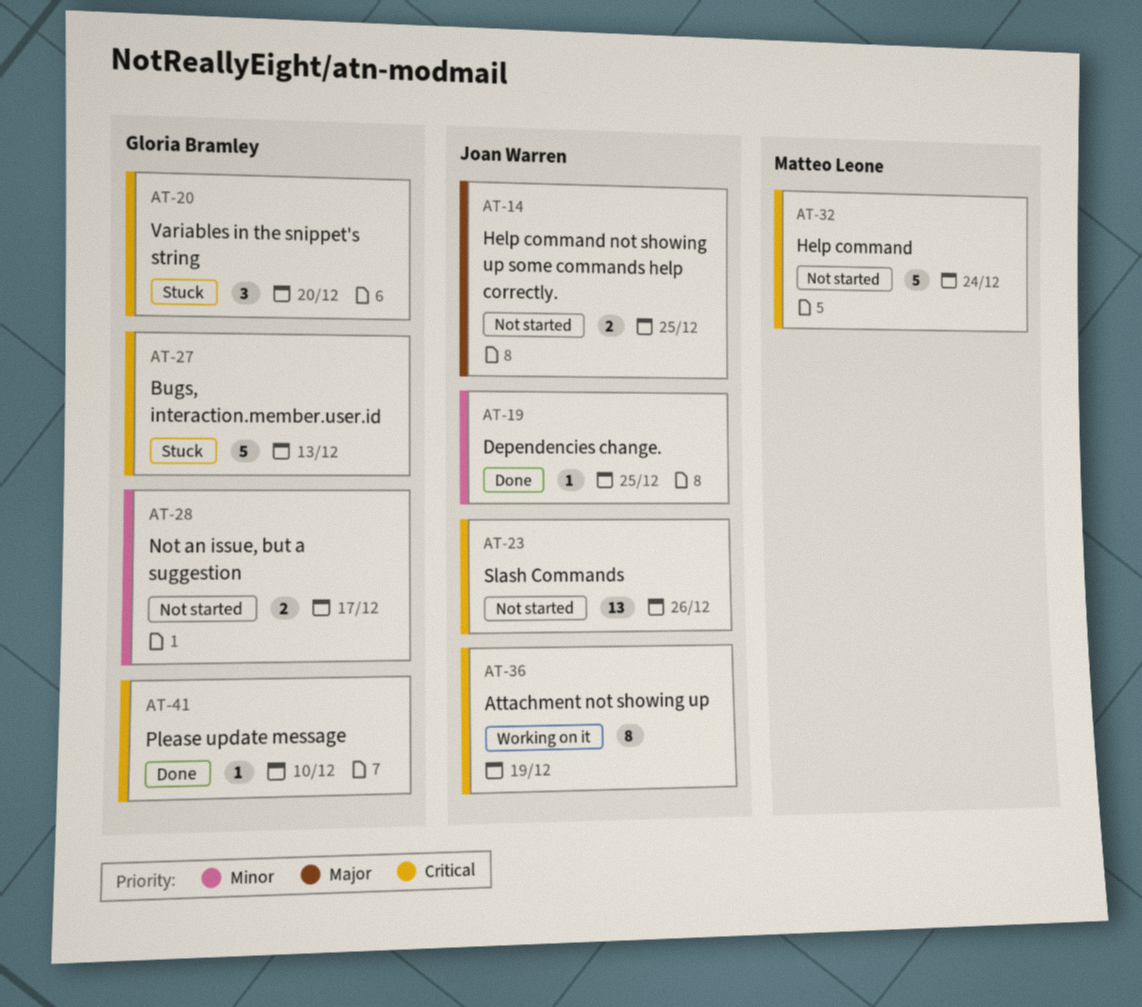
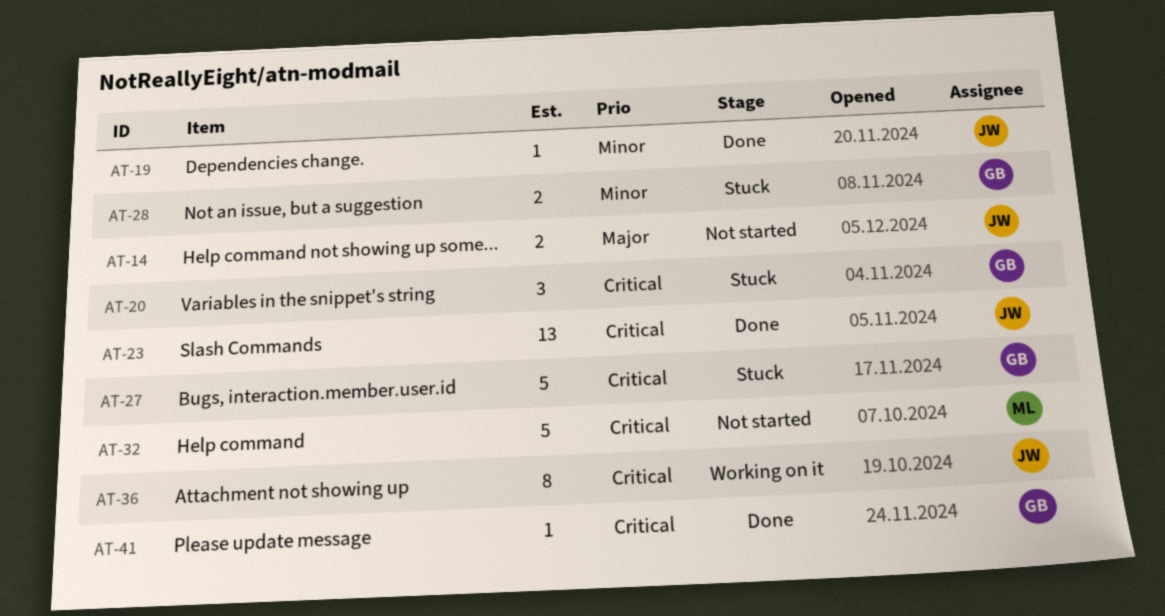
AT-23, status: Not started -> Done
AT-28, status: Not started -> Stuck

